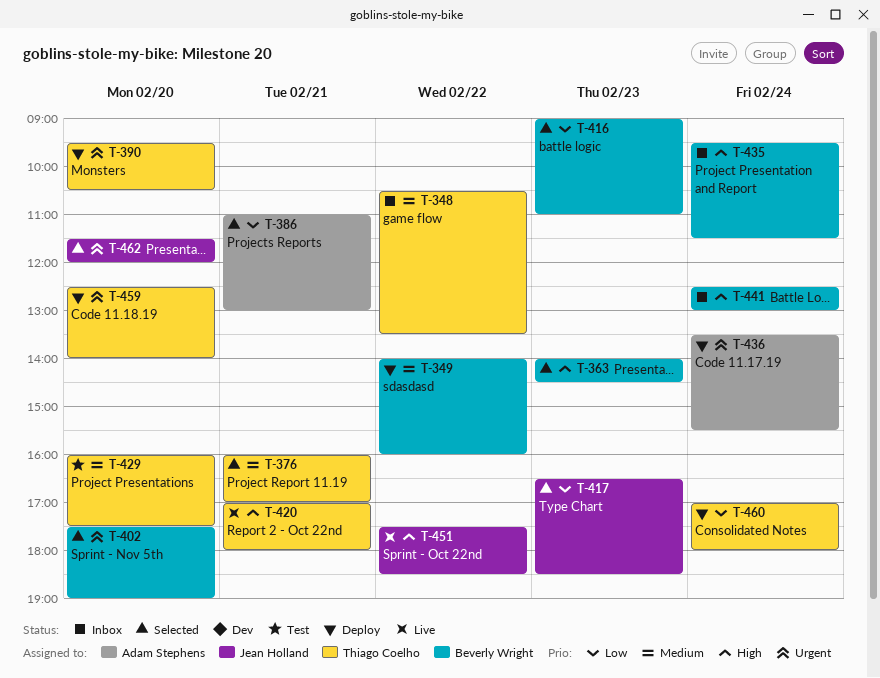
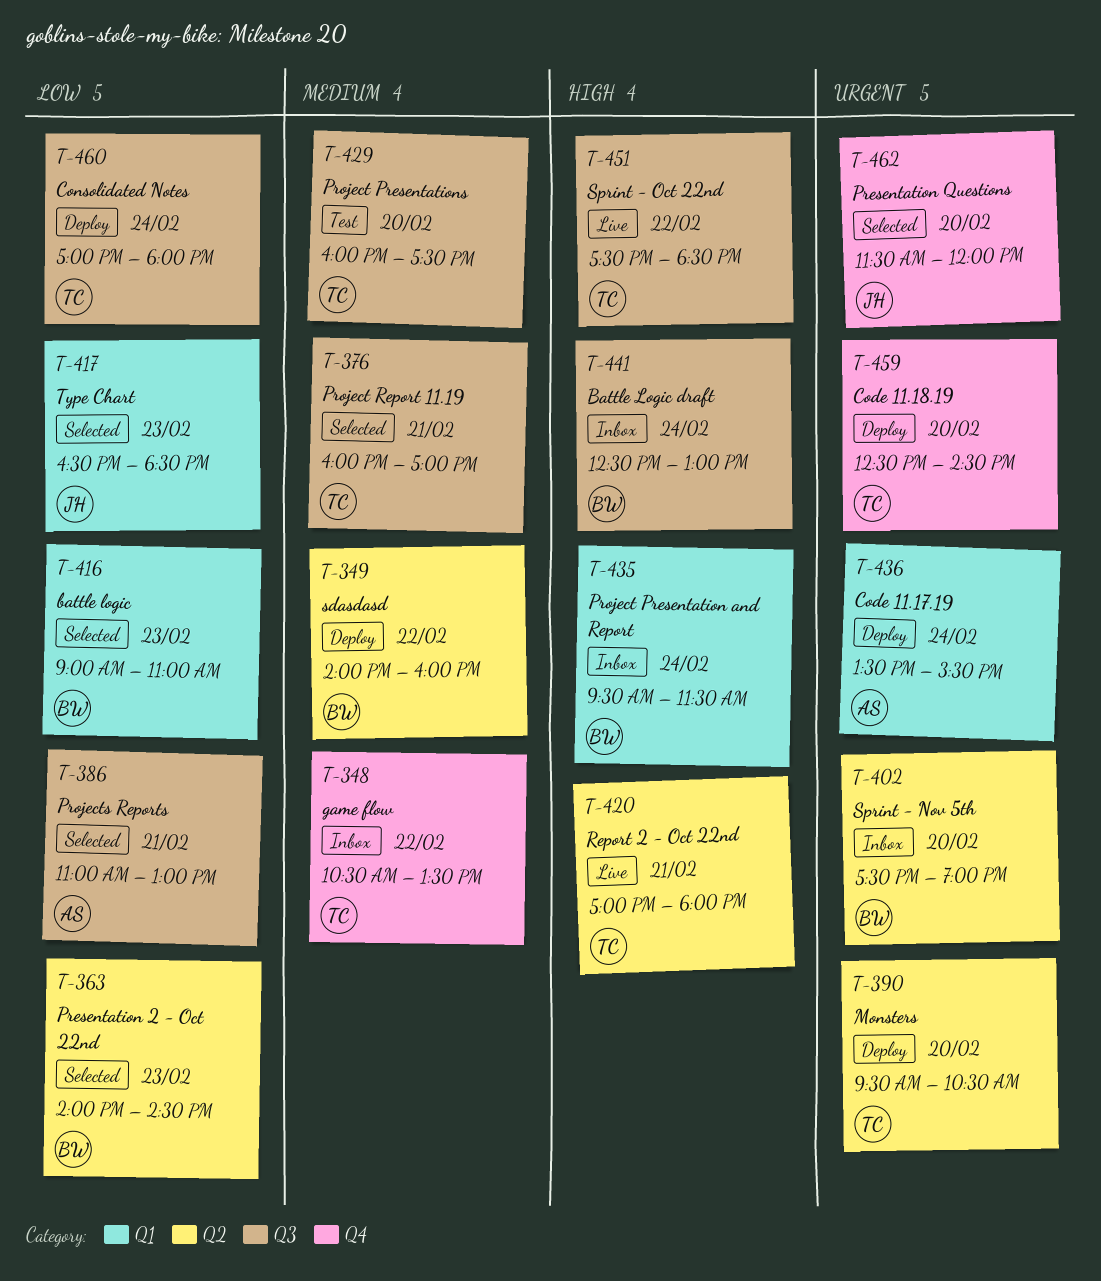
T-363, priority: High -> Low
T-402, status: Selected -> Inbox
T-451, owner: Jean Holland -> Thiago Coelho
T-459, ends: 14:00 -> 14:30

